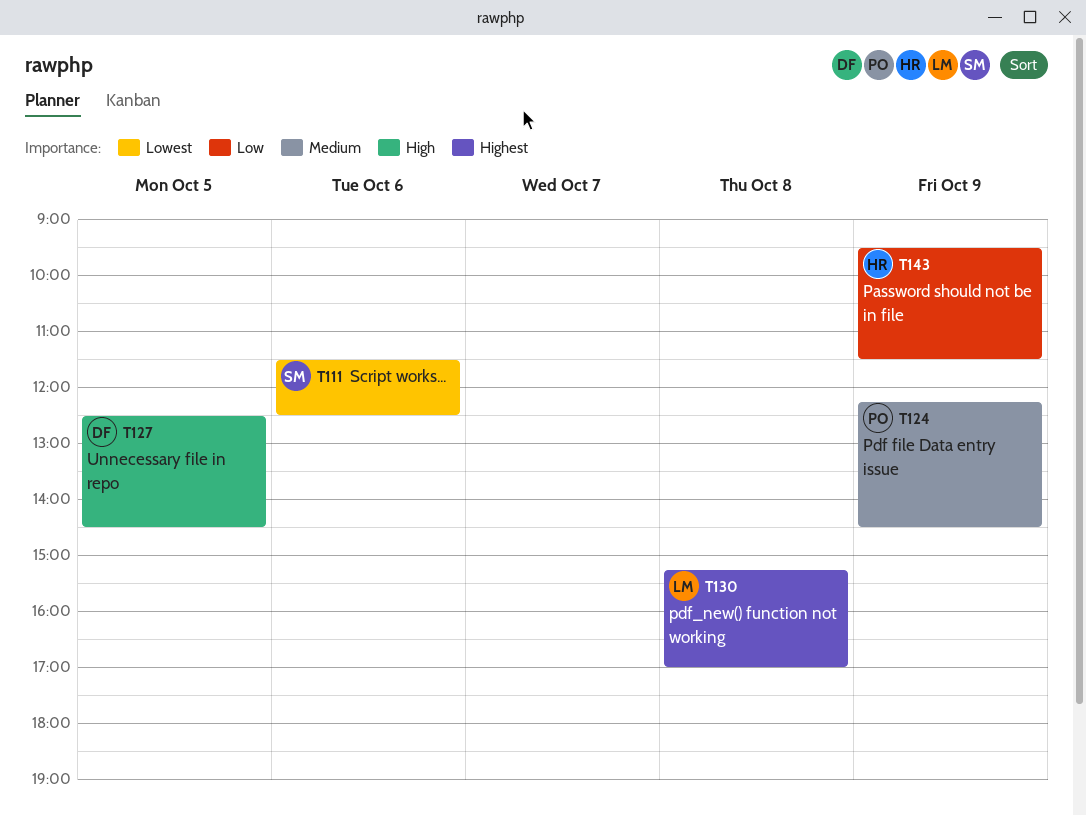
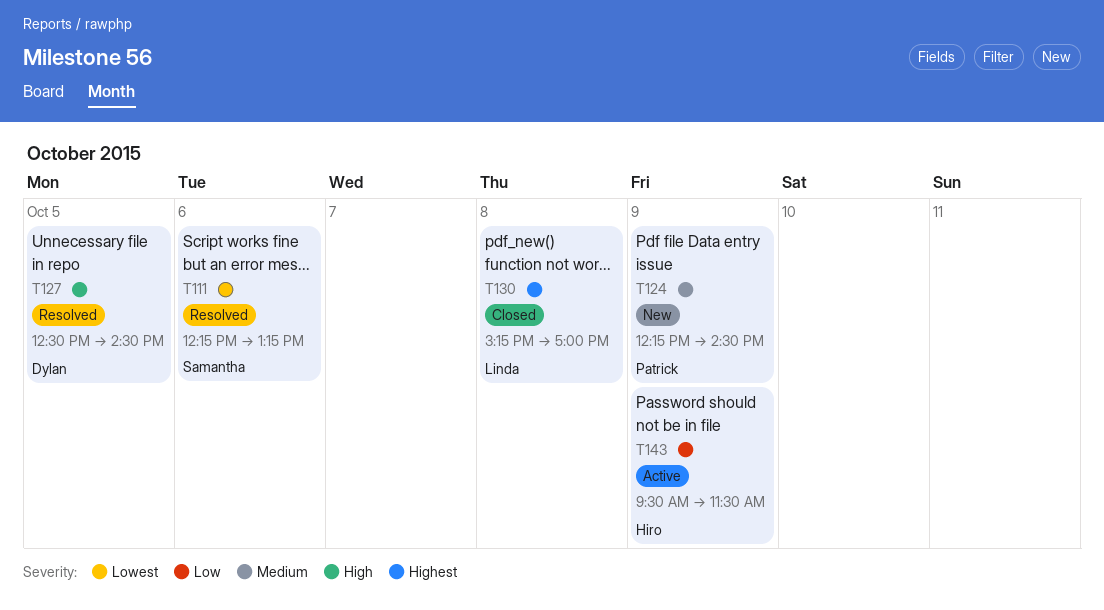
T111, begins: 11:30 -> 12:15
T111, ends: 12:30 -> 13:15

